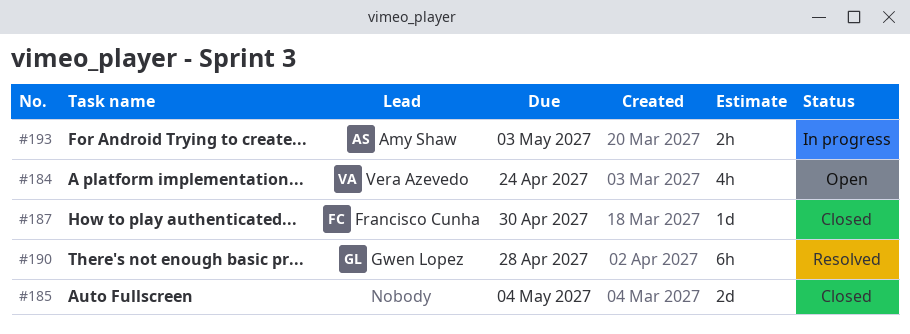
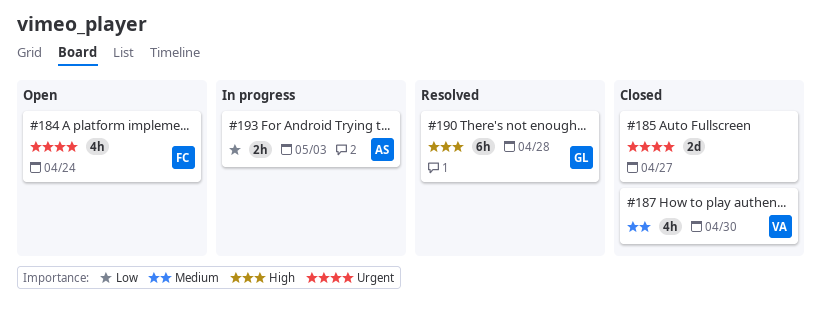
#184, owner: Vera Azevedo -> Francisco Cunha
#185, due: May 4 -> Apr 27
#187, owner: Francisco Cunha -> Vera Azevedo
#187, estimate: 1d -> 4h

